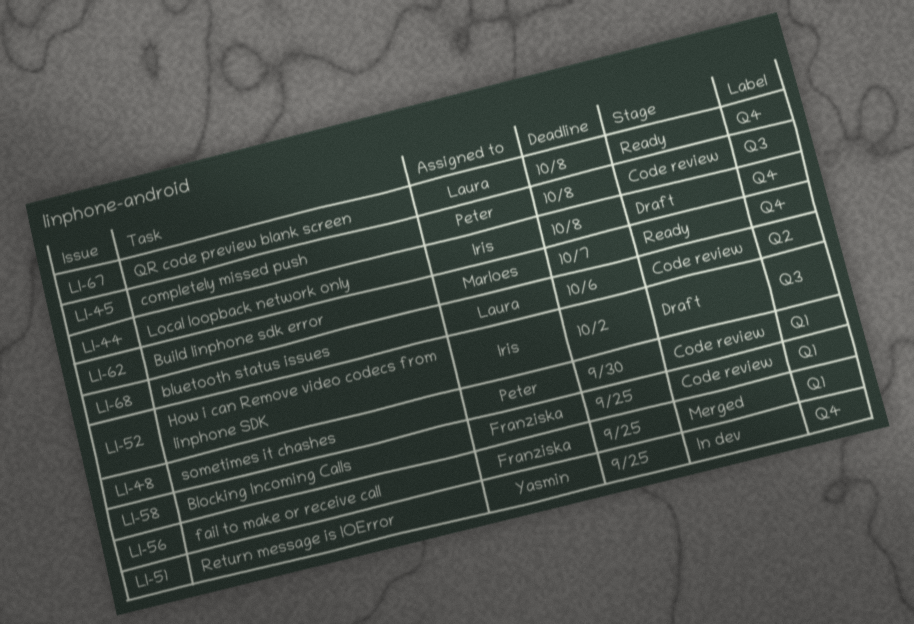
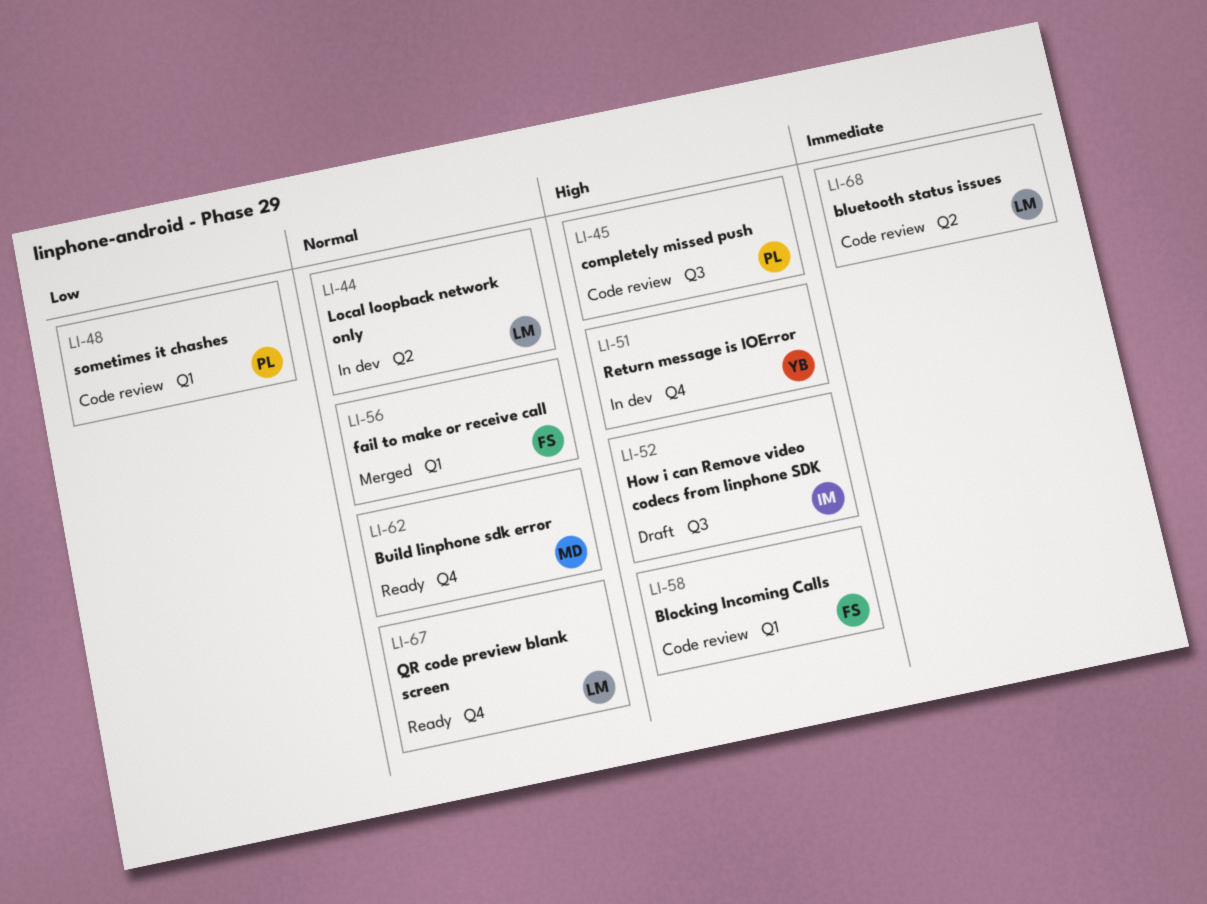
LI-44, status: Draft -> In dev
LI-44, owner: Iris -> Laura
LI-44, label: Q4 -> Q2

